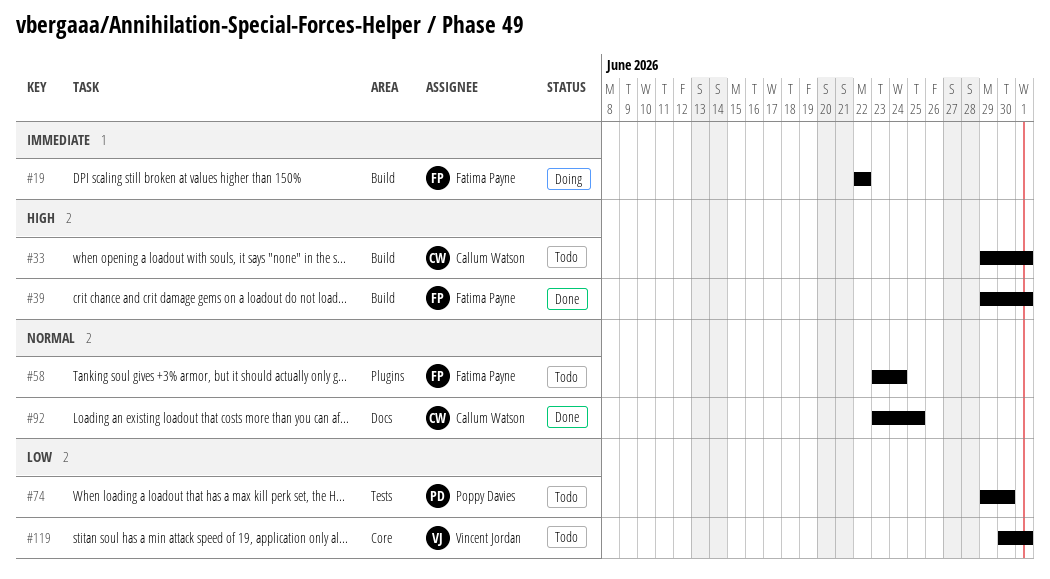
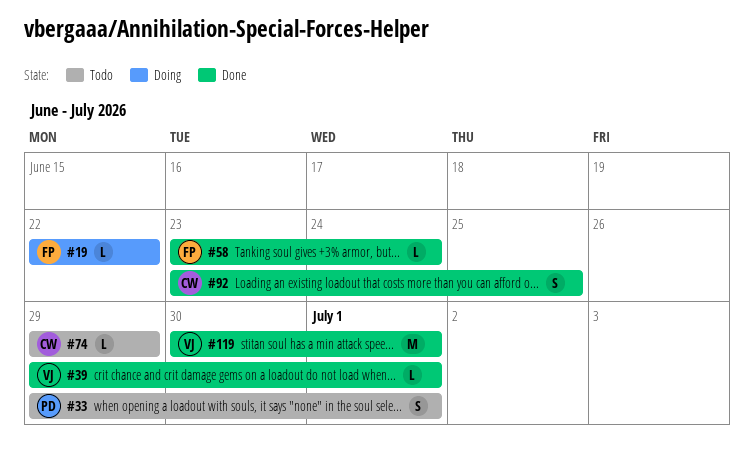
#33, owner: Callum Watson -> Poppy Davies
#39, owner: Fatima Payne -> Vincent Jordan
#58, status: Todo -> Done
#74, owner: Poppy Davies -> Callum Watson
#74, due: Jun 30 -> Jun 29
#119, status: Todo -> Done

